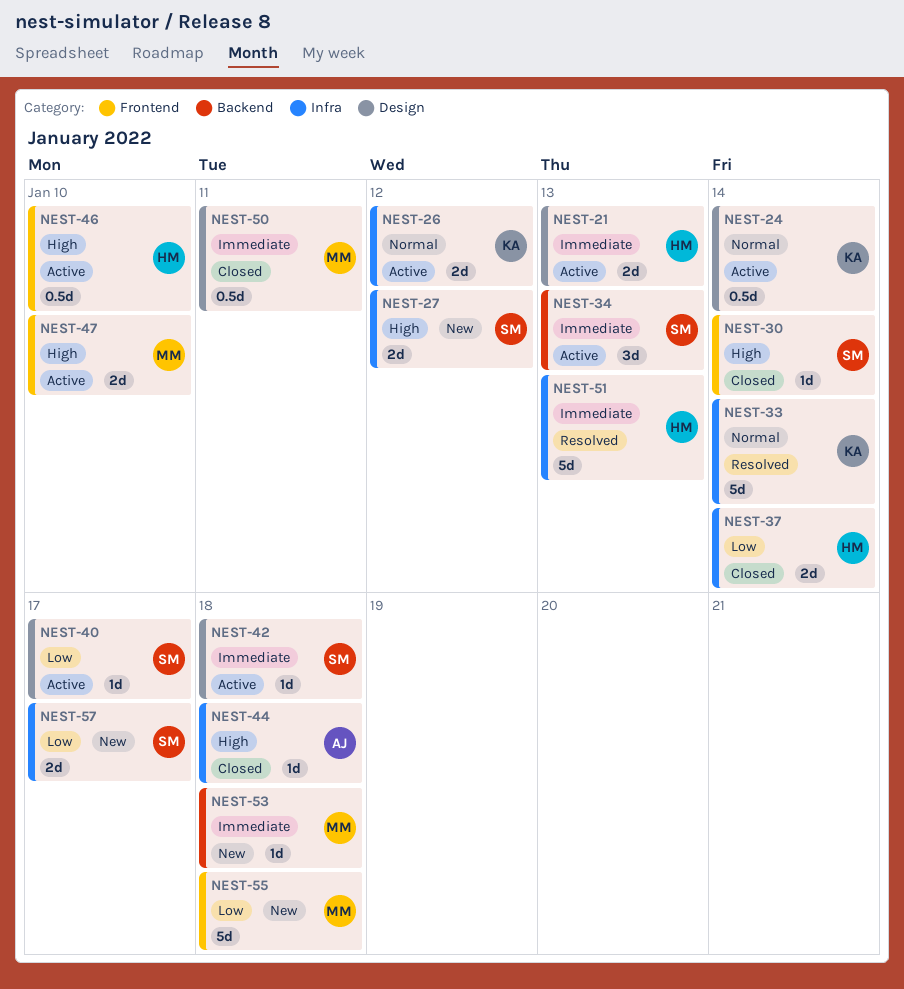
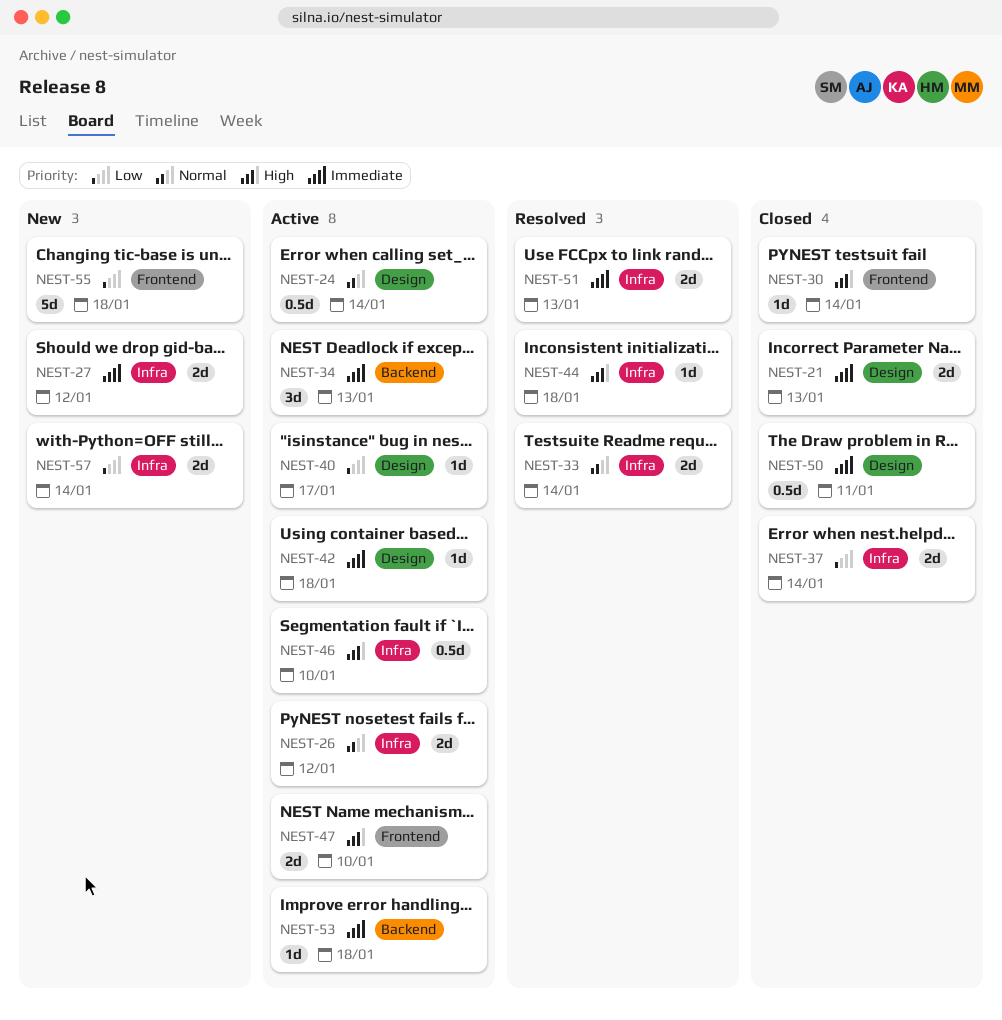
NEST-21, status: Active -> Closed
NEST-27, priority: High -> Immediate
NEST-33, estimate: 5d -> 2d
NEST-44, status: Closed -> Resolved
NEST-46, label: Frontend -> Infra
NEST-51, estimate: 5d -> 2d
NEST-53, status: New -> Active
NEST-57, due: Jan 17 -> Jan 14

